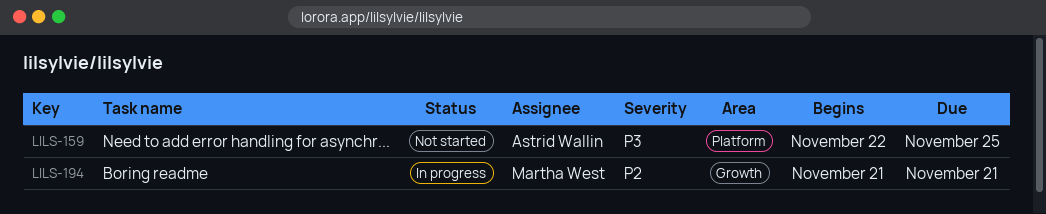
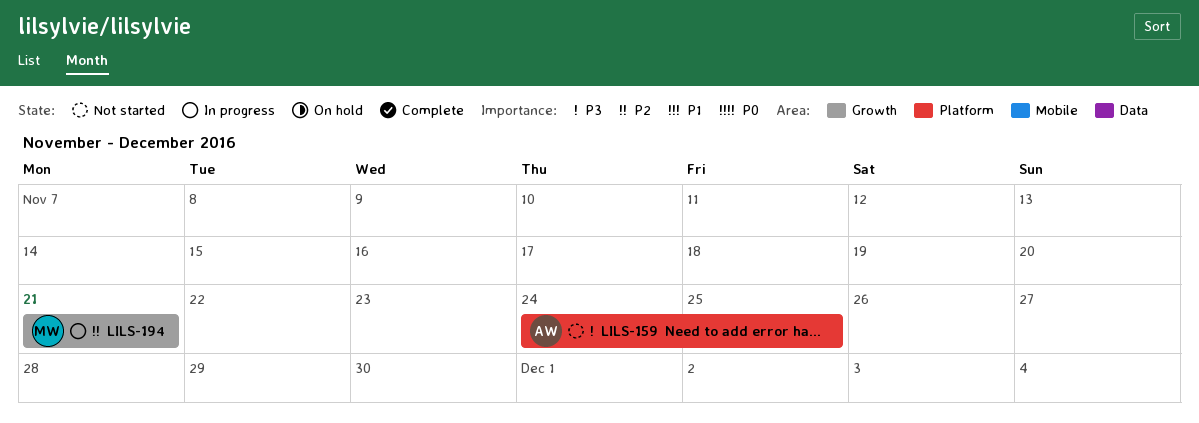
LILS-159, start: Nov 22 -> Nov 24

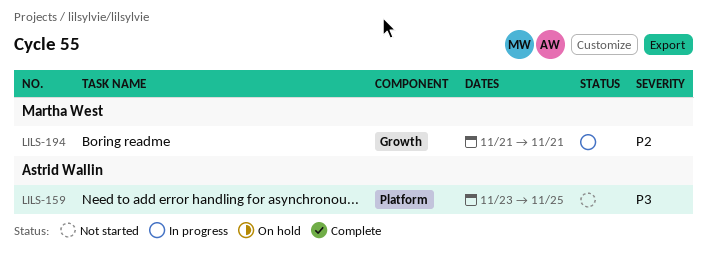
LILS-159, start: Nov 24 -> Nov 23

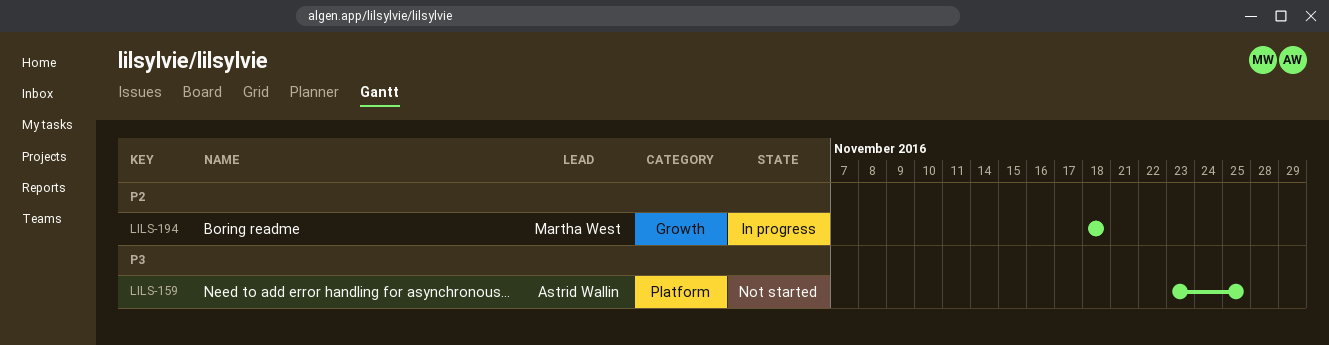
LILS-194, start: Nov 21 -> Nov 18
LILS-194, due: Nov 21 -> Nov 18

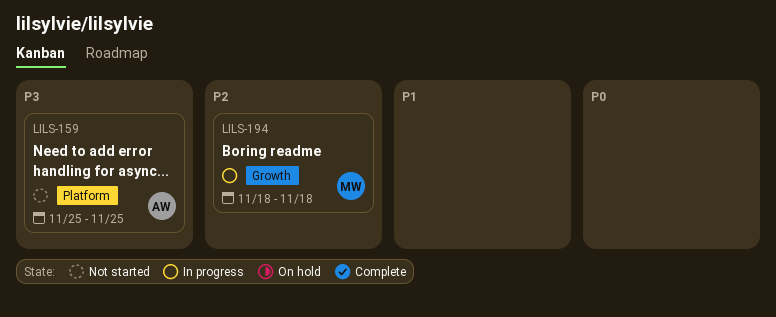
LILS-159, start: Nov 23 -> Nov 25

